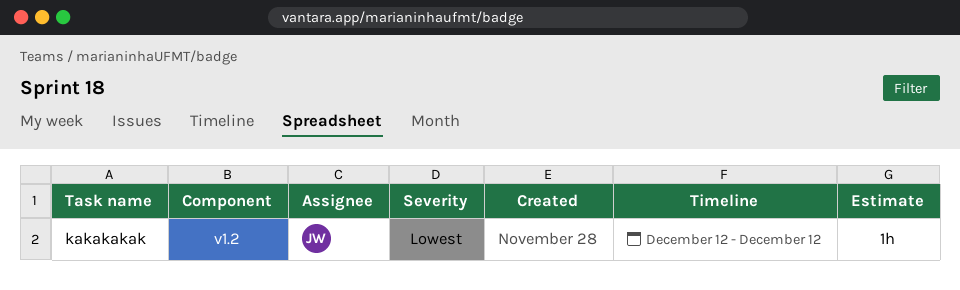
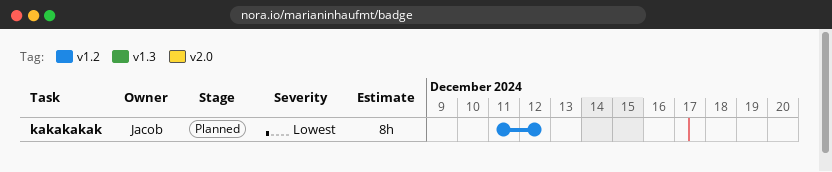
kakakakak, estimate: 1h -> 8h
kakakakak, start: Dec 12 -> Dec 11

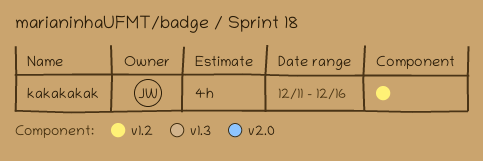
kakakakak, estimate: 8h -> 4h
kakakakak, due: Dec 12 -> Dec 16

